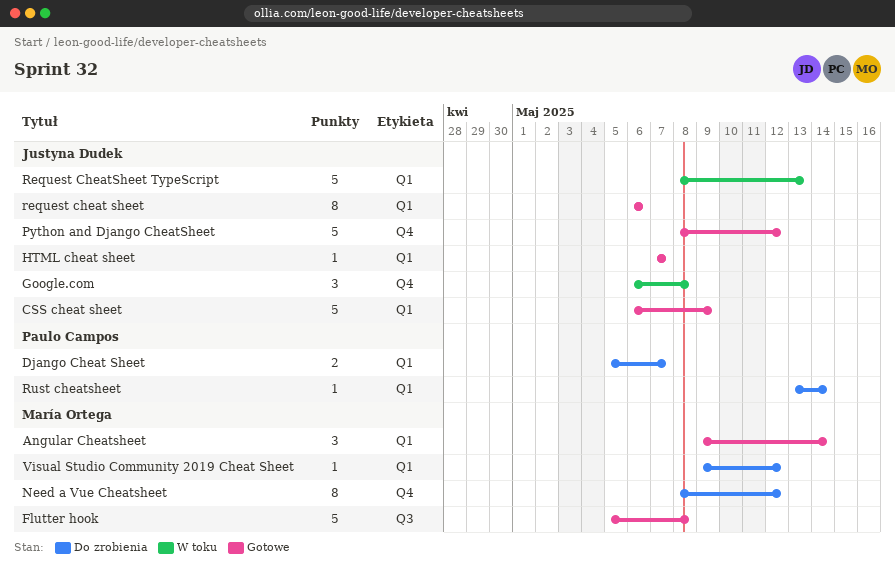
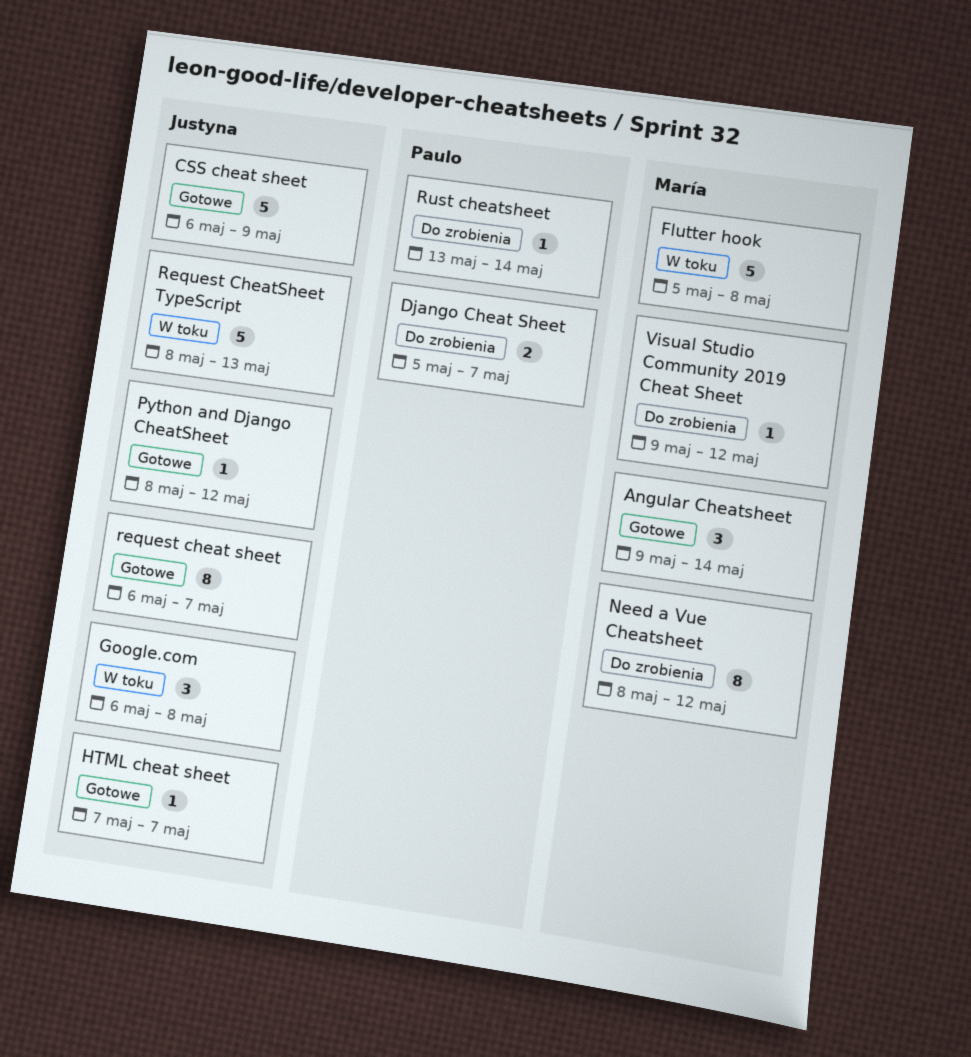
Flutter hook, status: Gotowe -> W toku
Python and Django CheatSheet, estimate: 5 -> 1
request cheat sheet, due: May 6 -> May 7

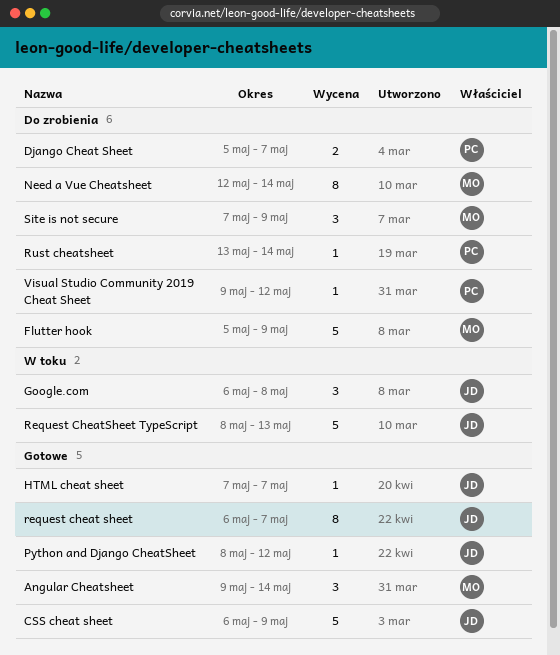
Flutter hook, status: W toku -> Do zrobienia
Flutter hook, due: May 8 -> May 9
Need a Vue Cheatsheet, start: May 8 -> May 12
Need a Vue Cheatsheet, due: May 12 -> May 14
Site is not secure: none -> present
Visual Studio Community 2019 Cheat Sheet, owner: María -> Paulo

